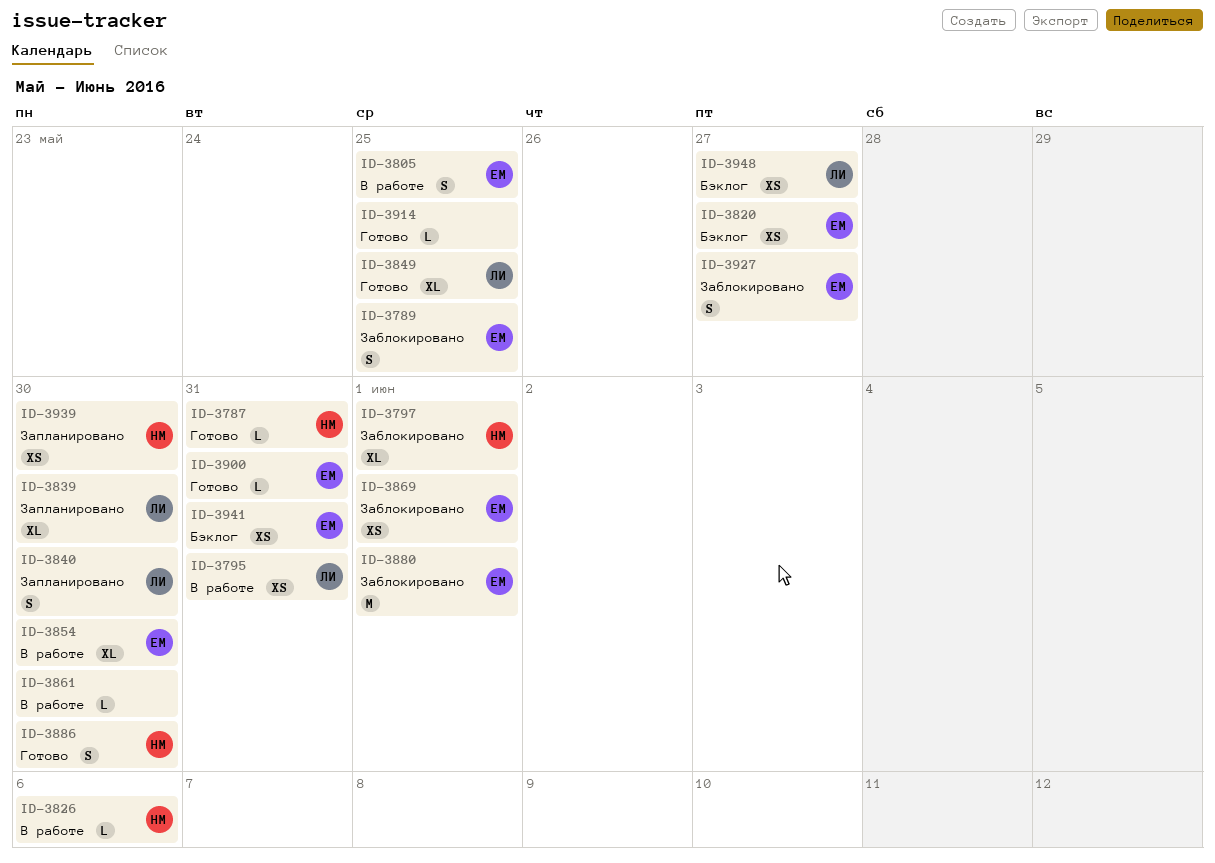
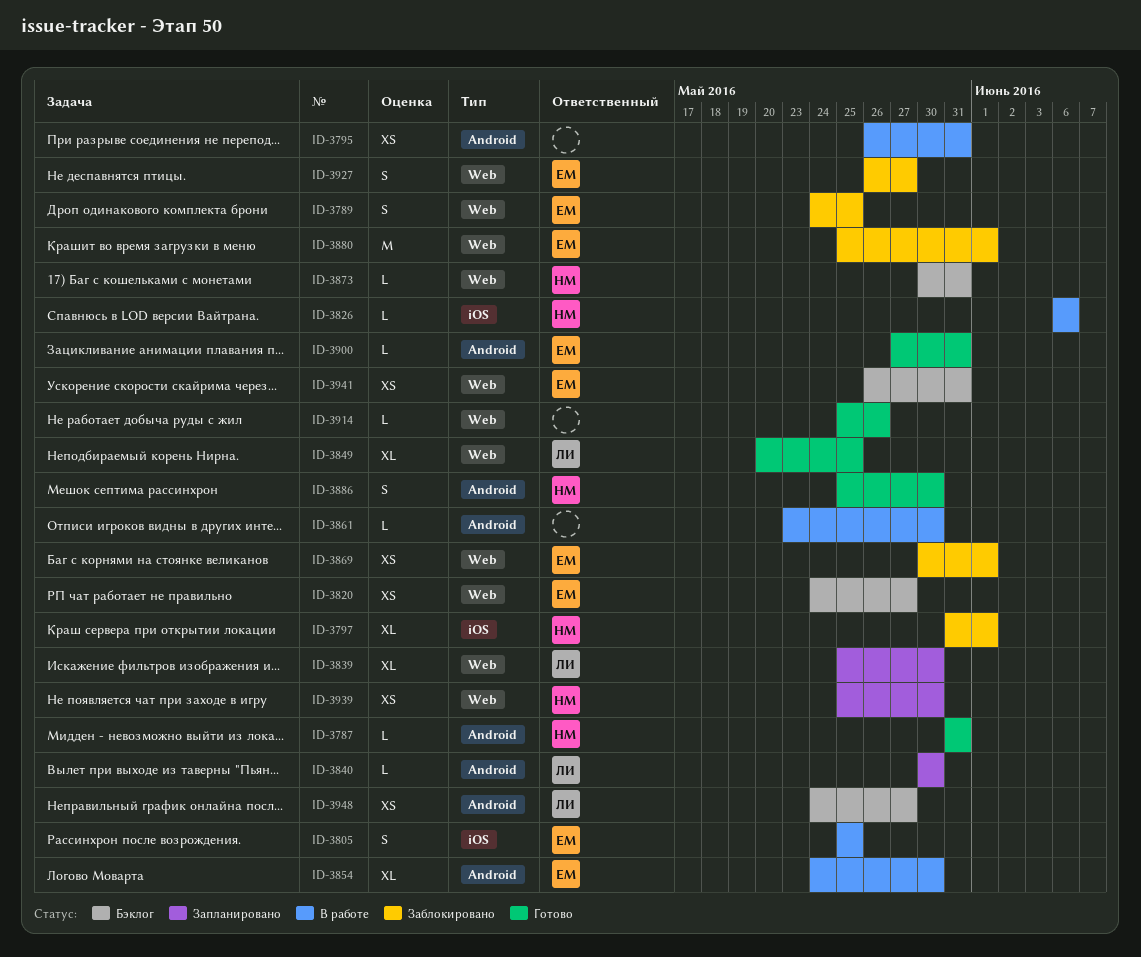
ID-3795, owner: ЛИ -> none
ID-3840, estimate: S -> L
ID-3873: none -> present
ID-3914, due: May 25 -> May 26

